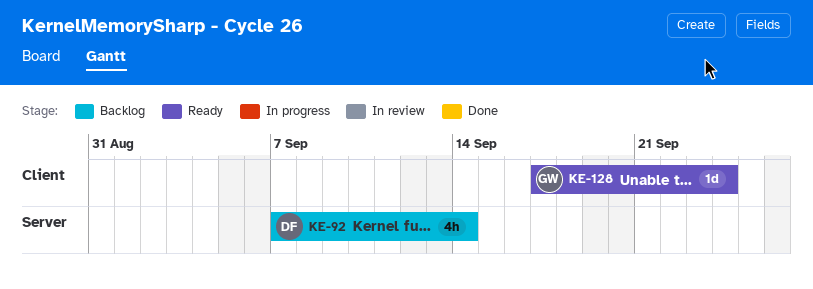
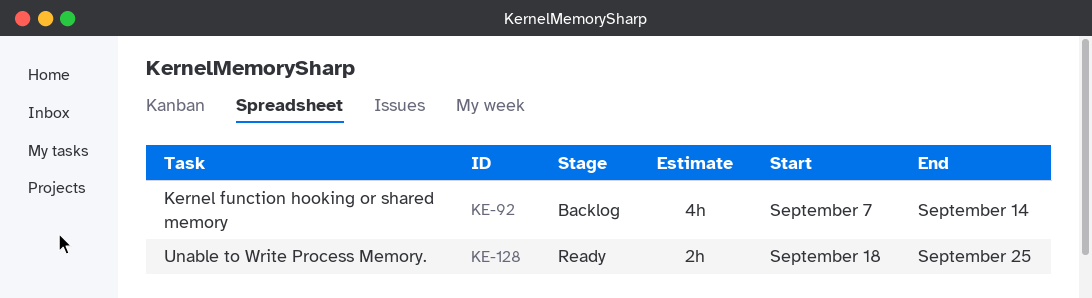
KE-128, estimate: 1d -> 2h
KE-128, start: Sep 17 -> Sep 18
KE-128, due: Sep 24 -> Sep 25

